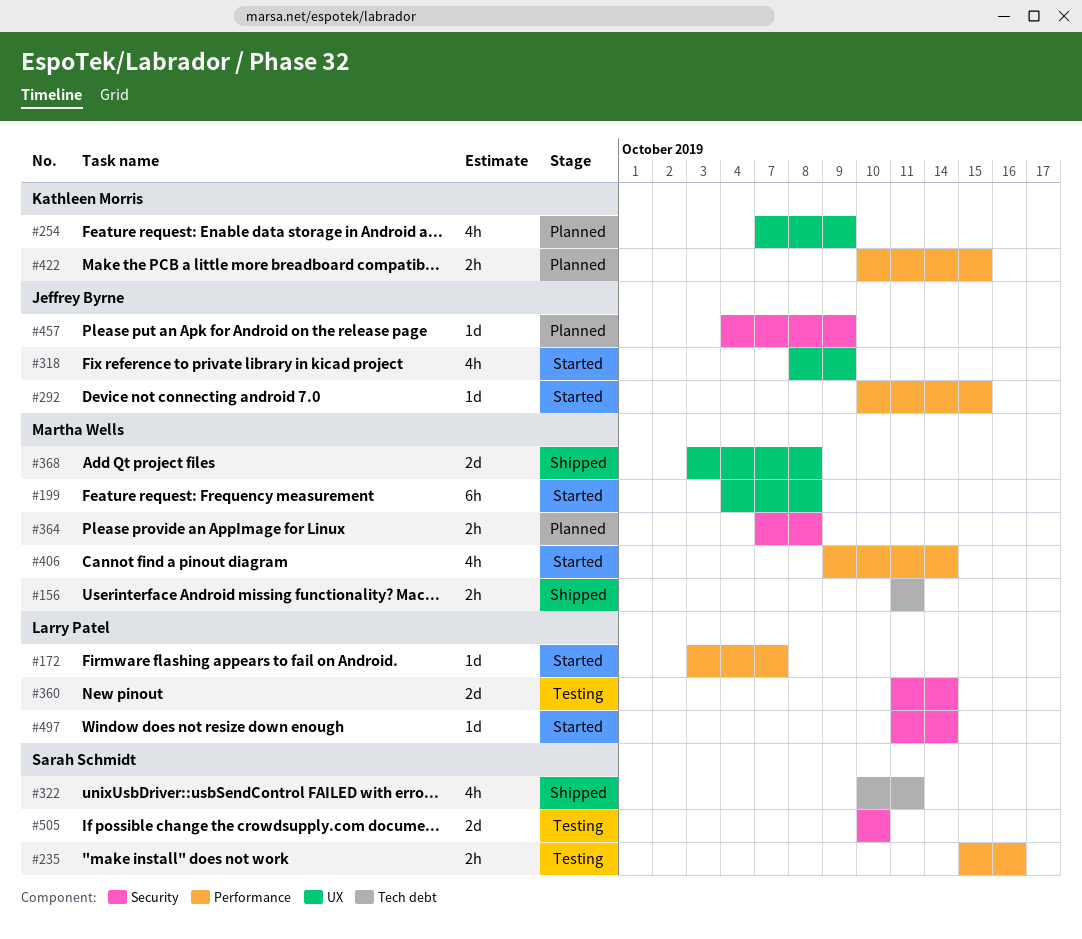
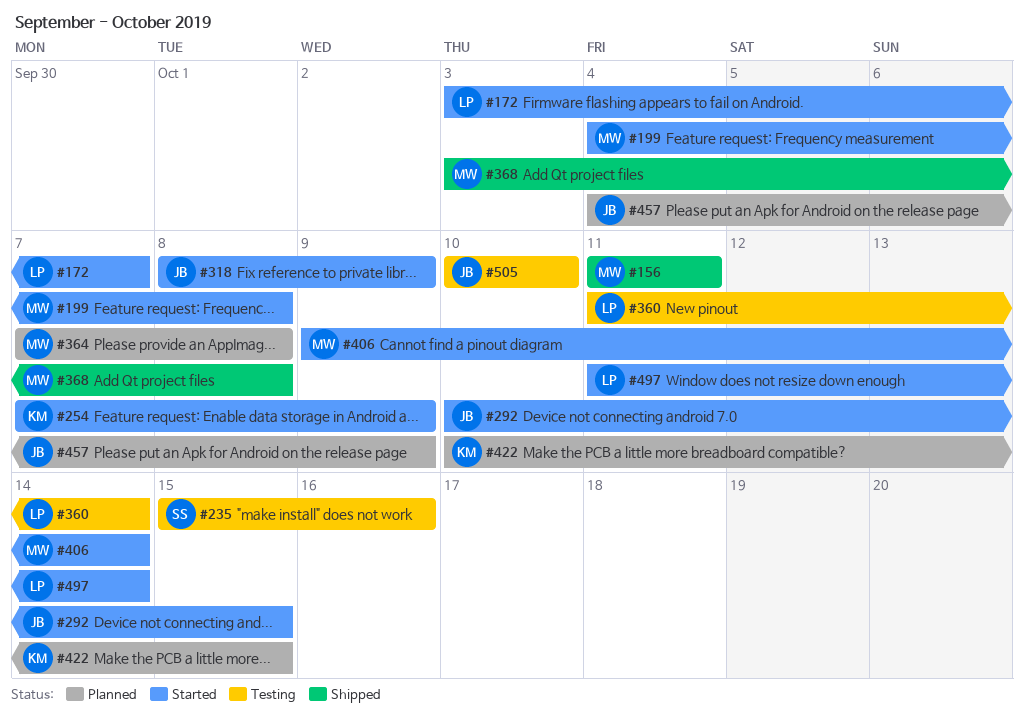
#254, status: Planned -> Started
#322: present -> none
#505, owner: Sarah Schmidt -> Jeffrey Byrne

